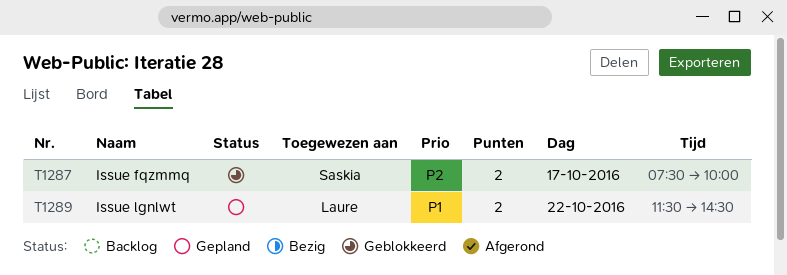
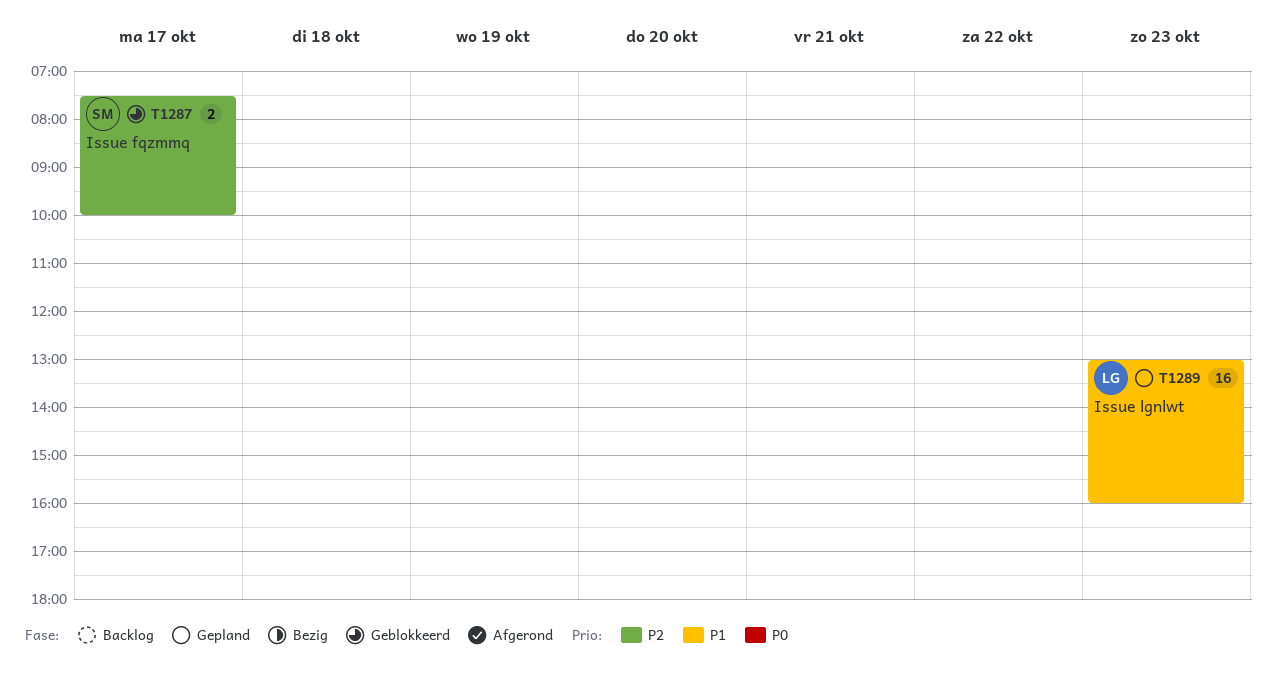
T1289, estimate: 2 -> 16
T1289, day: Oct 22 -> Oct 23
T1289, begins: 11:30 -> 13:00
T1289, ends: 14:30 -> 16:00

